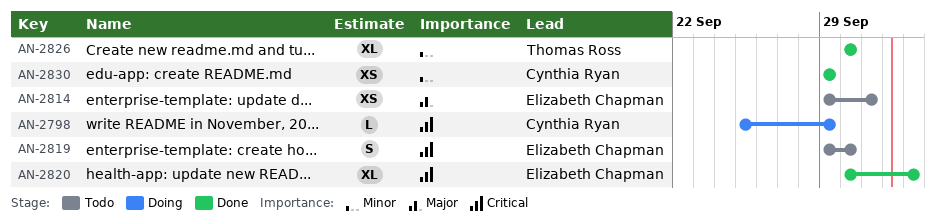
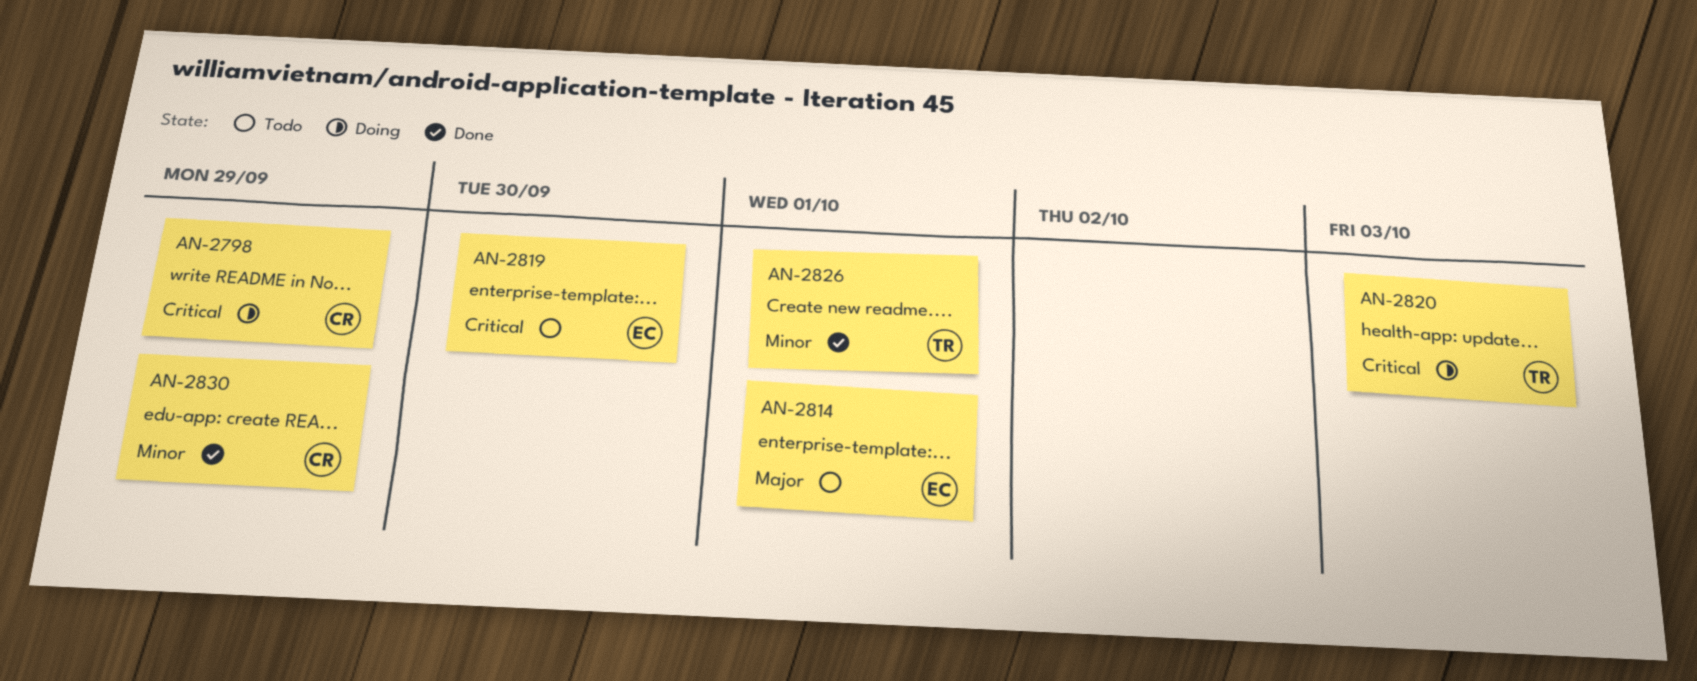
AN-2820, status: Done -> Doing
AN-2820, owner: Elizabeth Chapman -> Thomas Ross
AN-2826, due: Sep 30 -> Oct 1

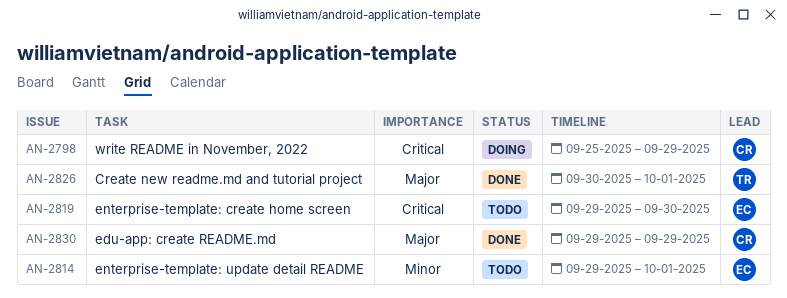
AN-2814, priority: Major -> Minor
AN-2820: present -> none
AN-2826, priority: Minor -> Major
AN-2830, priority: Minor -> Major

